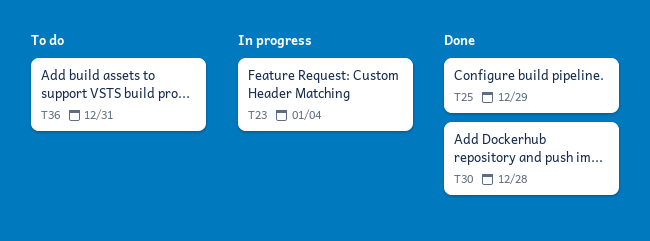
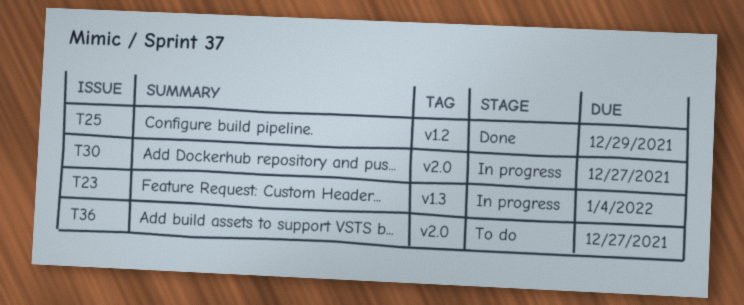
T30, status: Done -> In progress
T30, due: Dec 28 -> Dec 27
T36, due: Dec 31 -> Dec 27

